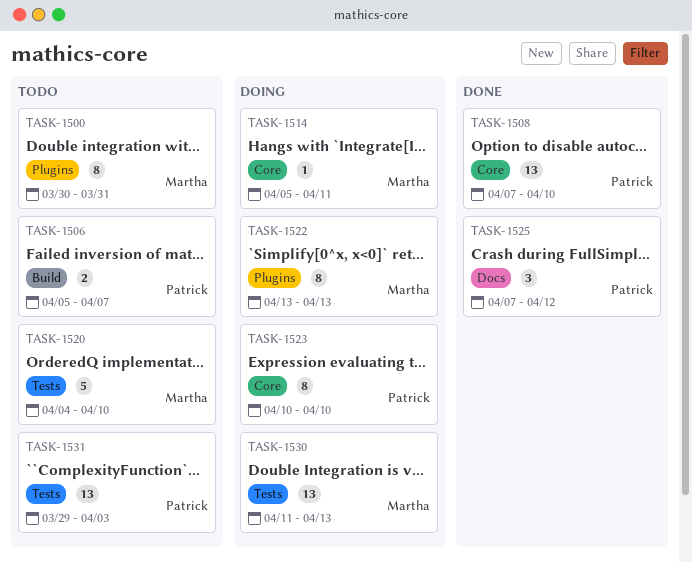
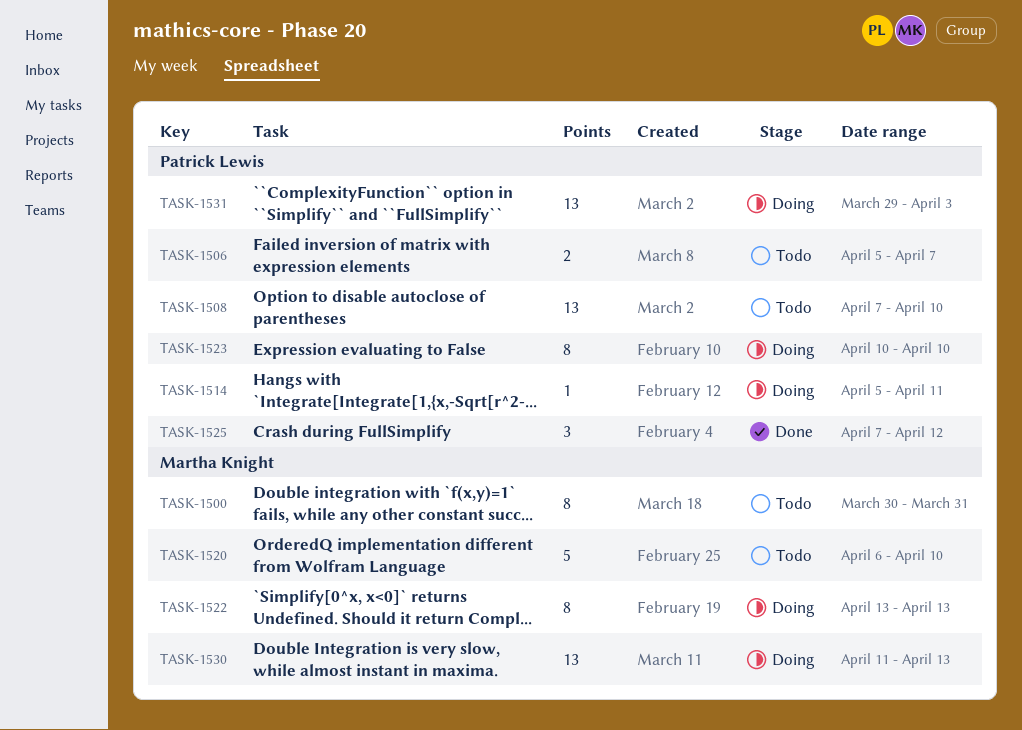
TASK-1508, status: Done -> Todo
TASK-1514, owner: Martha Knight -> Patrick Lewis
TASK-1520, start: Apr 4 -> Apr 6
TASK-1531, status: Todo -> Doing

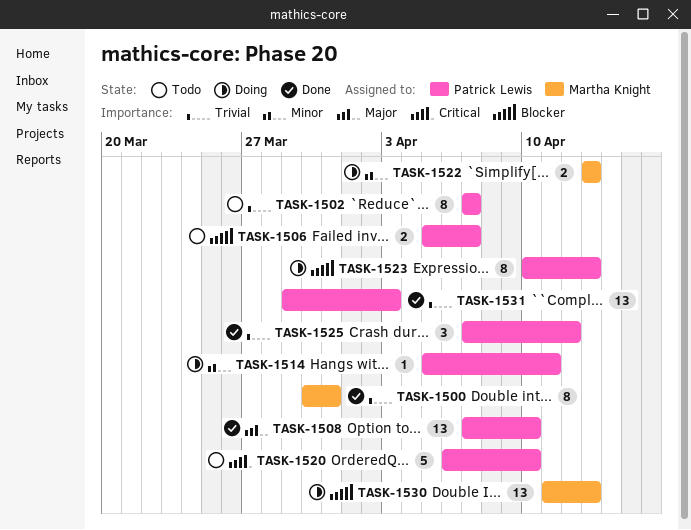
TASK-1500, status: Todo -> Done
TASK-1502: none -> present
TASK-1508, status: Todo -> Done
TASK-1520, owner: Martha Knight -> Patrick Lewis
TASK-1522, estimate: 8 -> 2
TASK-1523, due: Apr 10 -> Apr 13
TASK-1531, status: Doing -> Done

